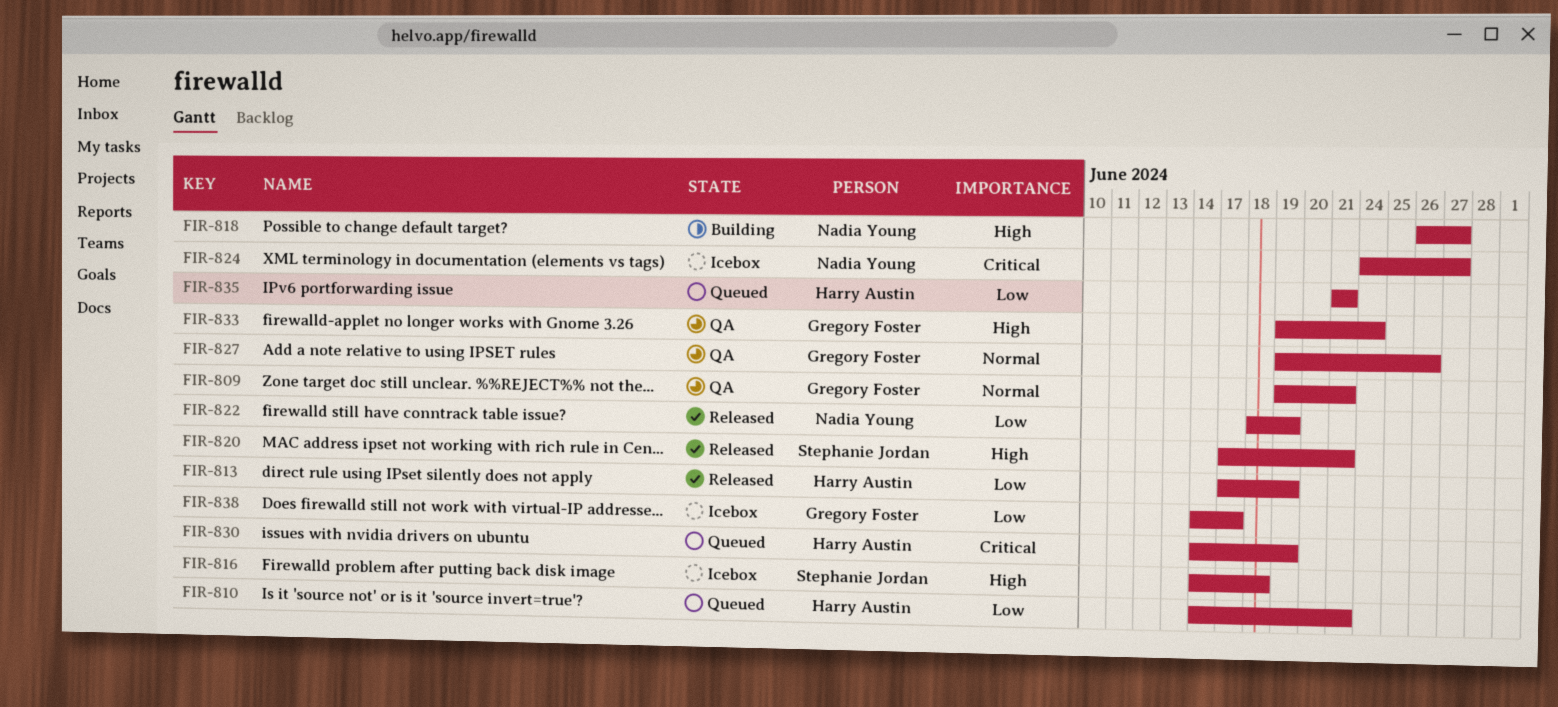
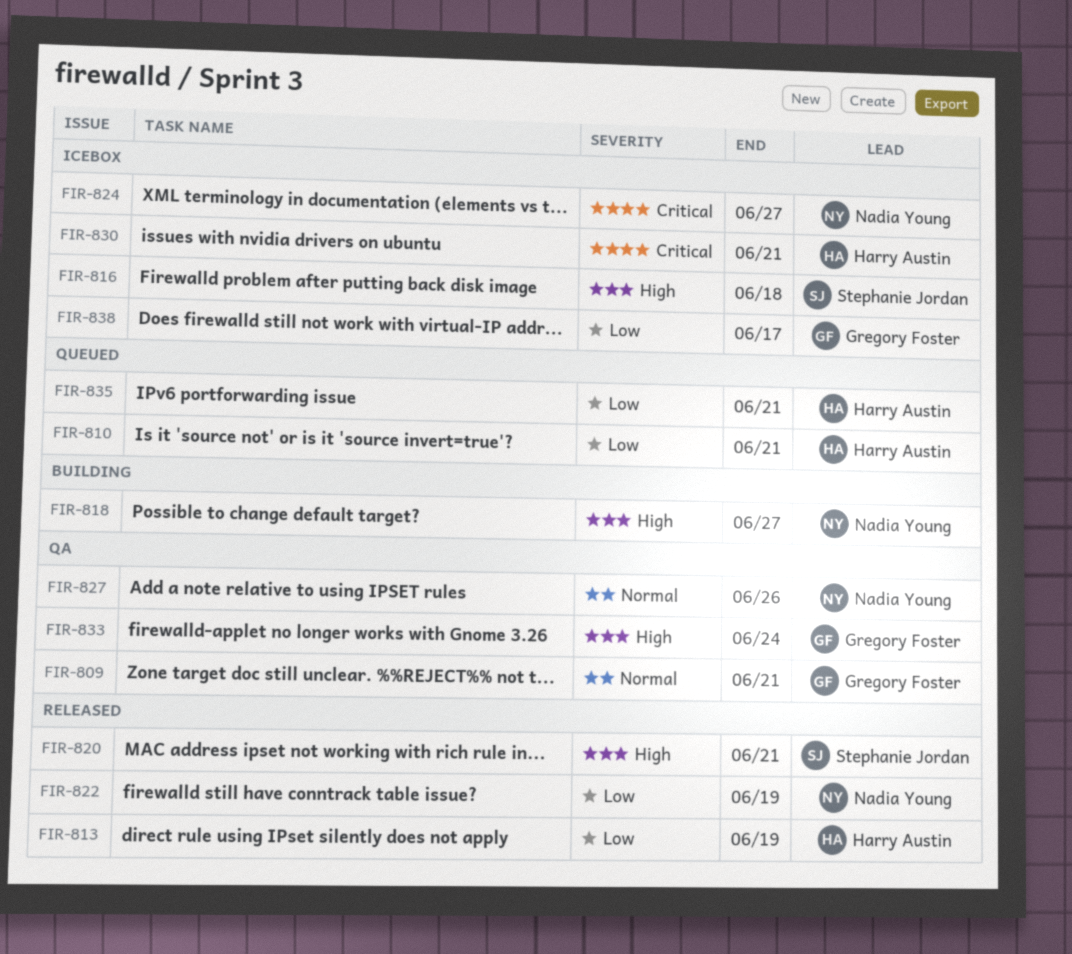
FIR-827, owner: Gregory Foster -> Nadia Young
FIR-830, status: Queued -> Icebox
FIR-830, due: Jun 19 -> Jun 21

